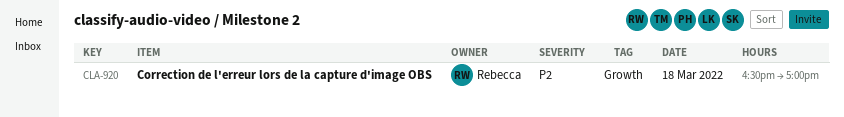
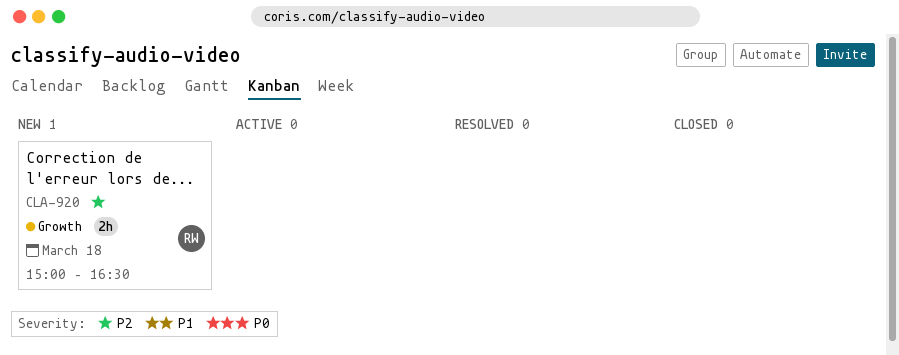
CLA-920, begins: 16:30 -> 15:00
CLA-920, ends: 17:00 -> 16:30

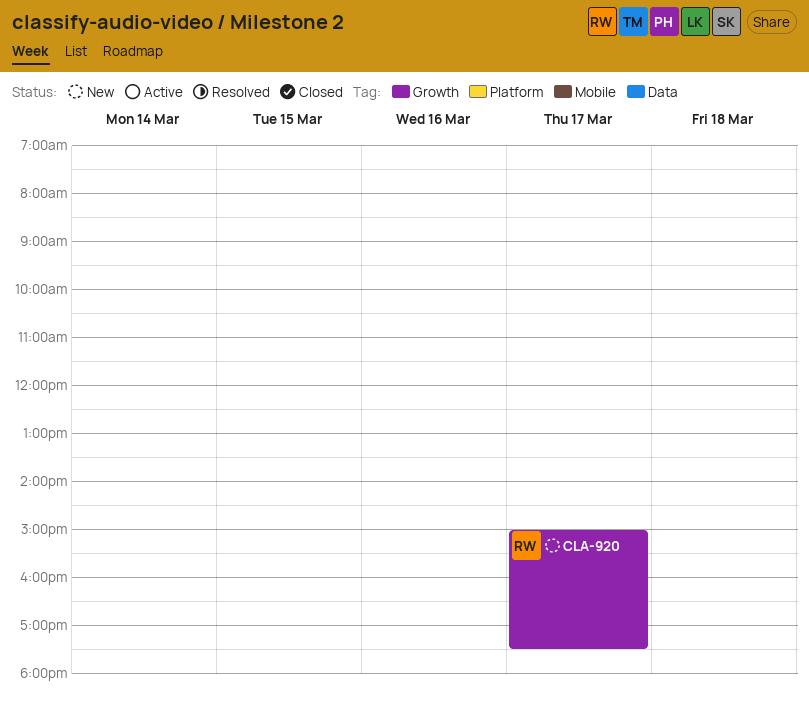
CLA-920, day: Mar 18 -> Mar 17
CLA-920, ends: 16:30 -> 17:30

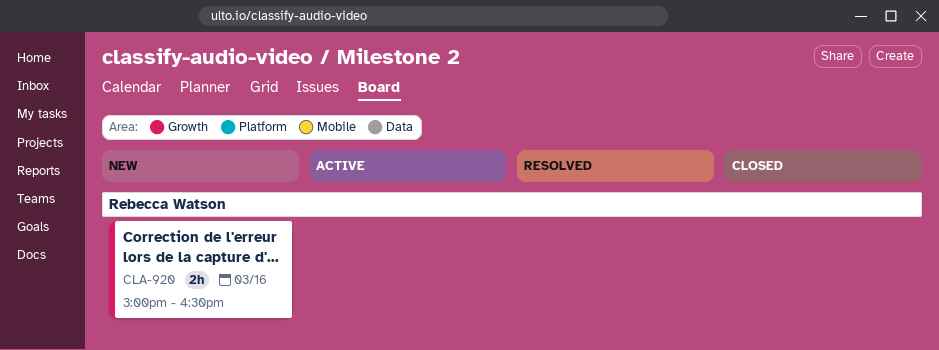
CLA-920, day: Mar 17 -> Mar 16
CLA-920, ends: 17:30 -> 16:30

